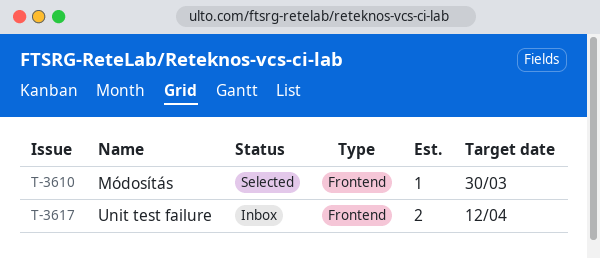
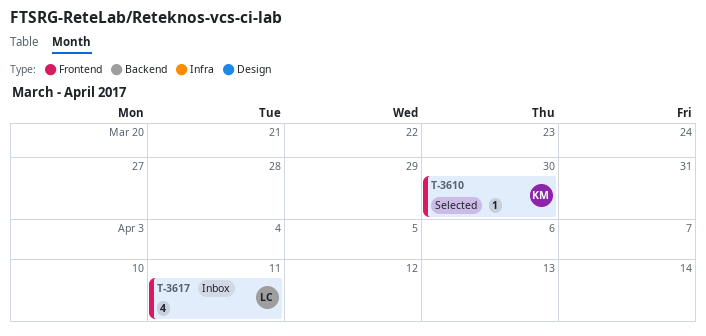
T-3617, estimate: 2 -> 4
T-3617, due: Apr 12 -> Apr 11

